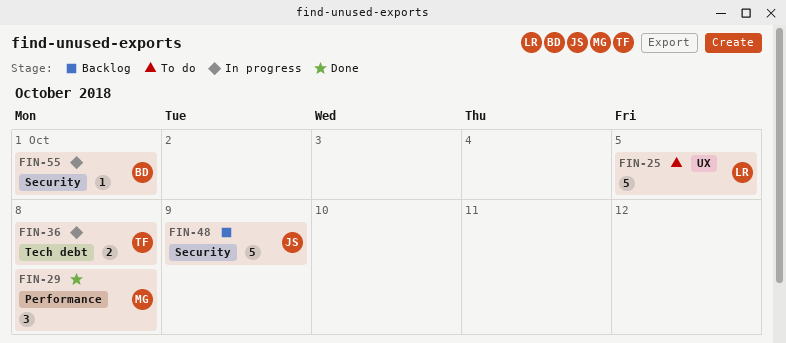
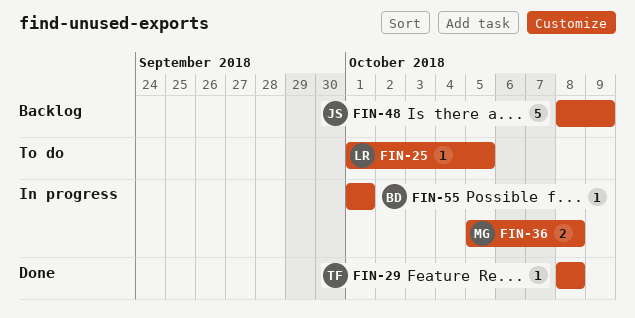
FIN-25, estimate: 5 -> 1
FIN-29, owner: MG -> TF
FIN-29, estimate: 3 -> 1
FIN-36, owner: TF -> MG

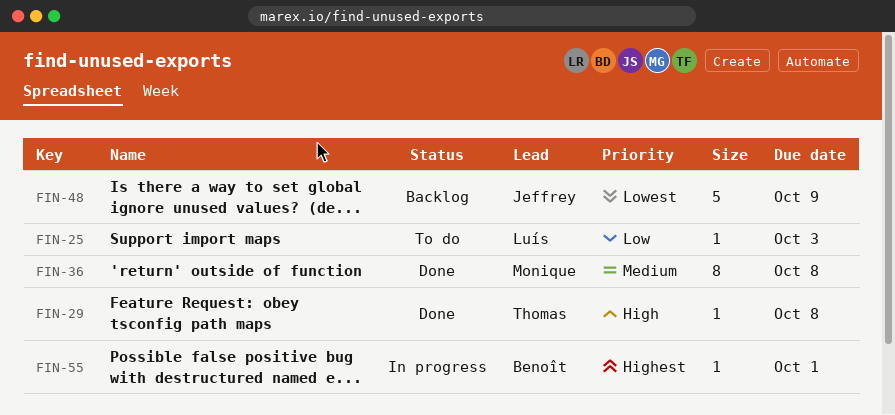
FIN-25, due: Oct 5 -> Oct 3
FIN-36, status: In progress -> Done
FIN-36, estimate: 2 -> 8

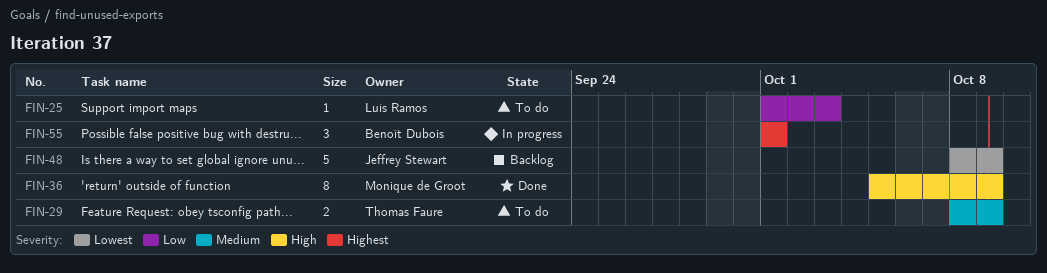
FIN-29, status: Done -> To do
FIN-29, priority: High -> Medium
FIN-29, estimate: 1 -> 2
FIN-29, due: Oct 8 -> Oct 9
FIN-36, priority: Medium -> High
FIN-36, due: Oct 8 -> Oct 9
FIN-55, estimate: 1 -> 3

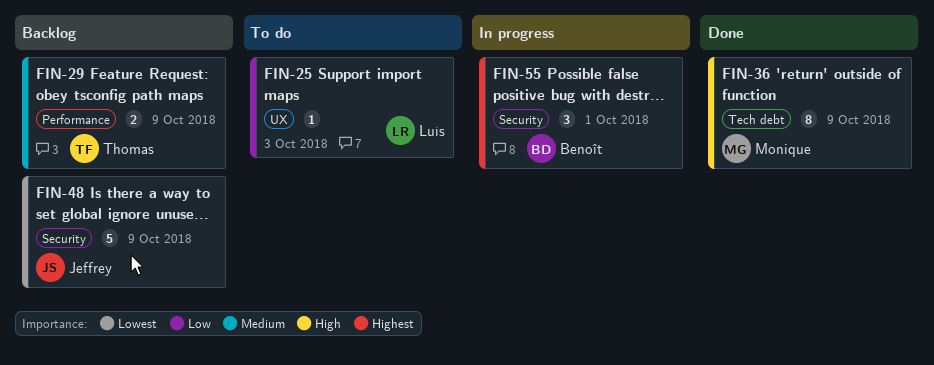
FIN-29, status: To do -> Backlog

